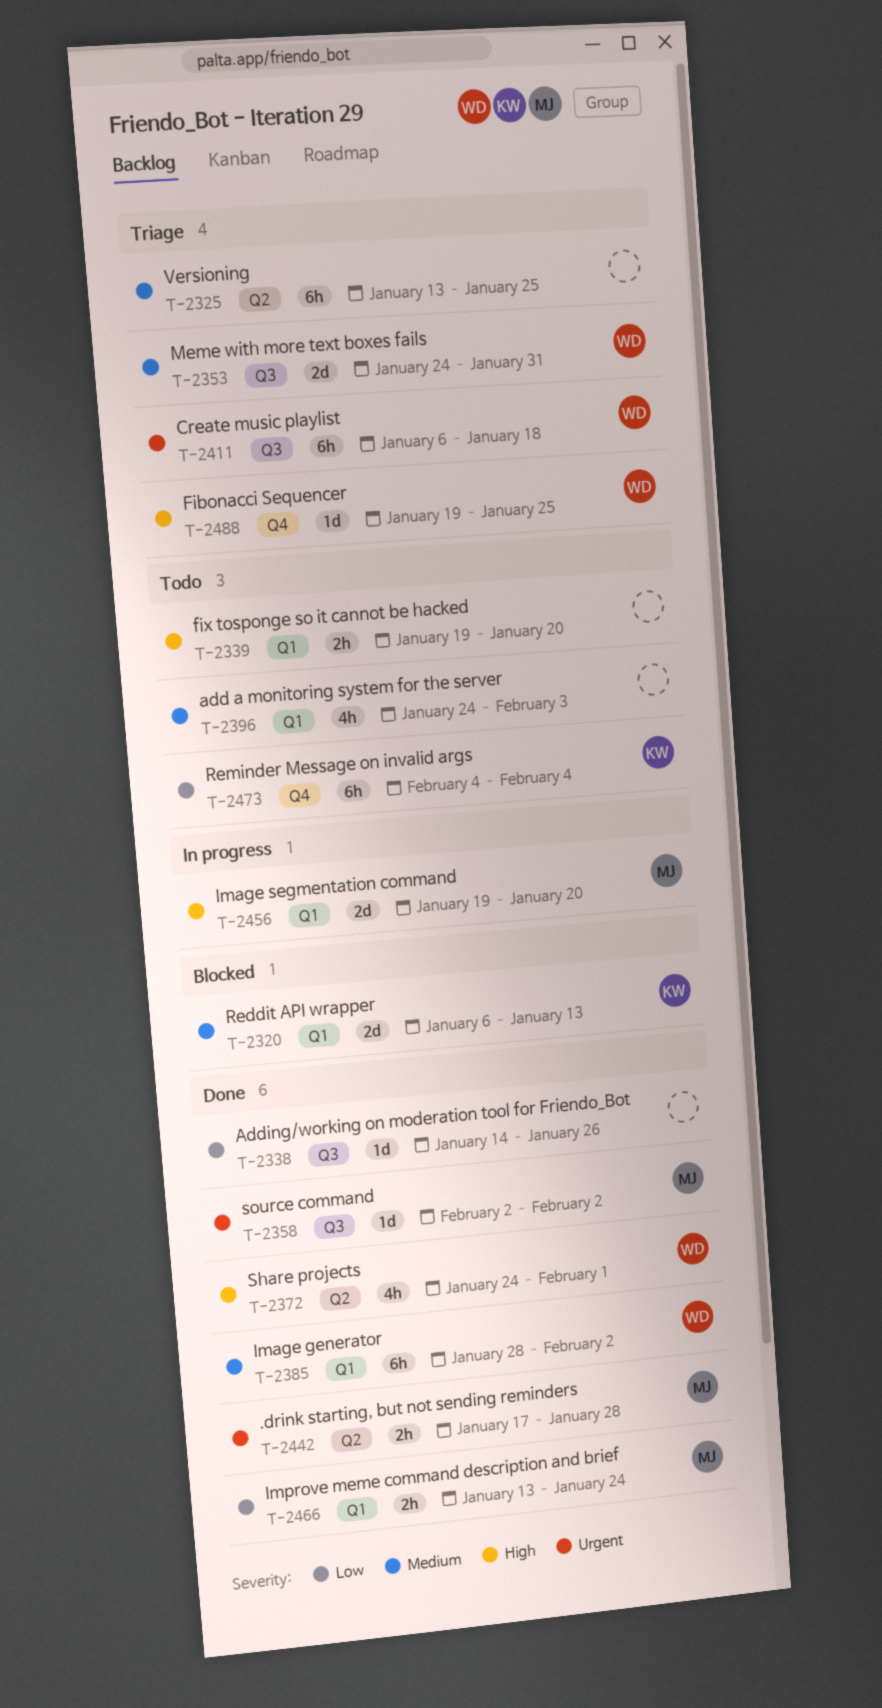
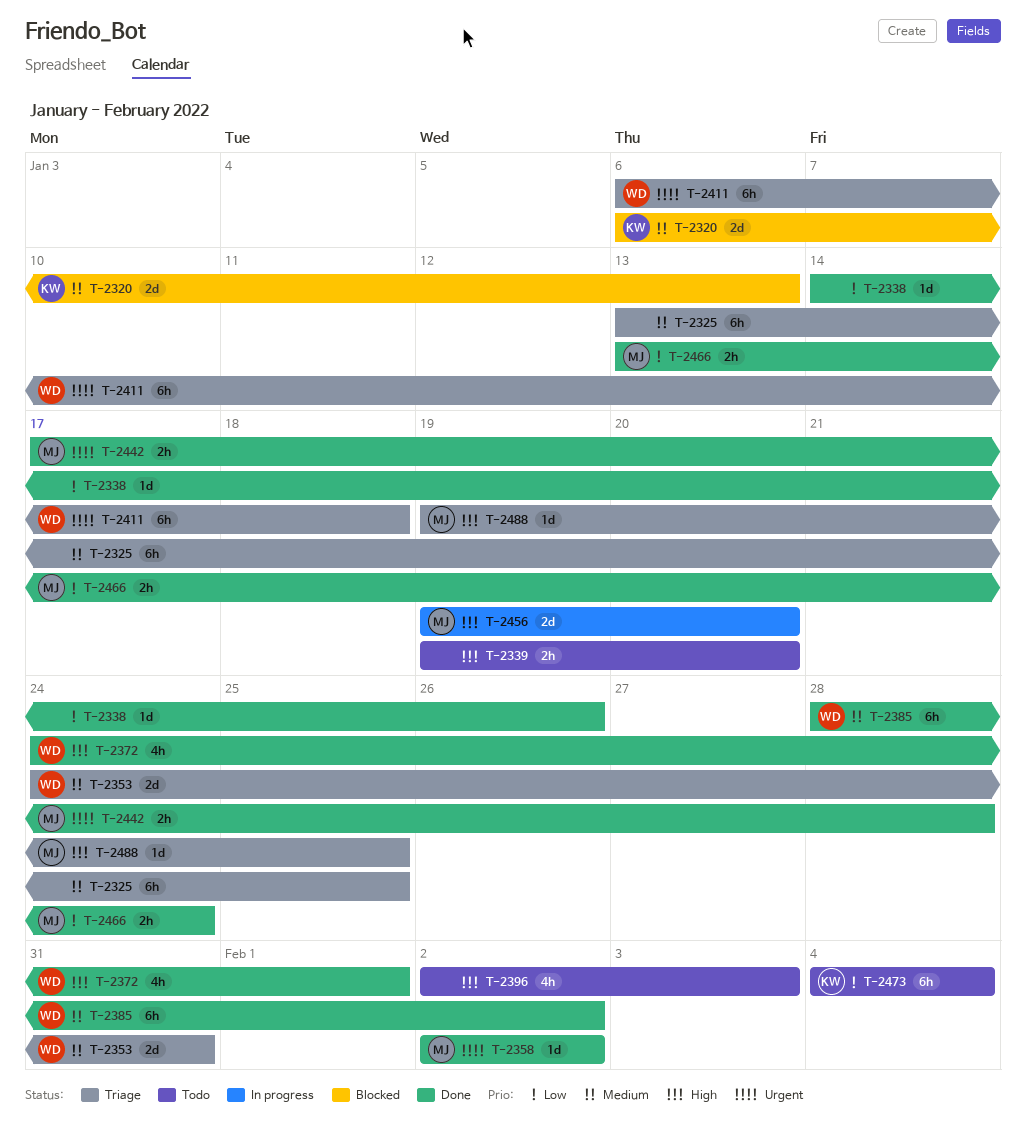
T-2396, priority: Medium -> High
T-2396, start: Jan 24 -> Feb 2
T-2488, owner: WD -> MJ

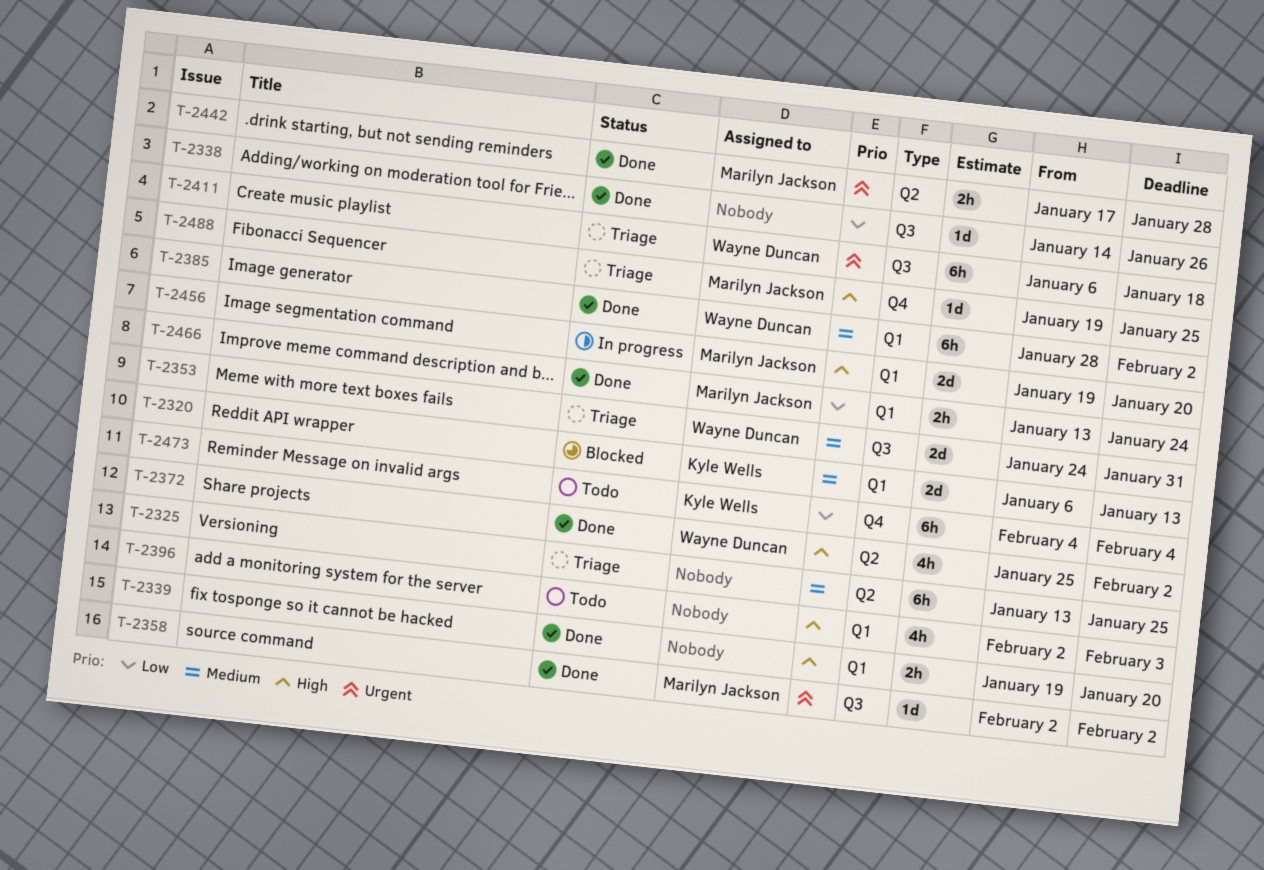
T-2339, status: Todo -> Done
T-2372, start: Jan 24 -> Jan 25
T-2372, due: Feb 1 -> Feb 2

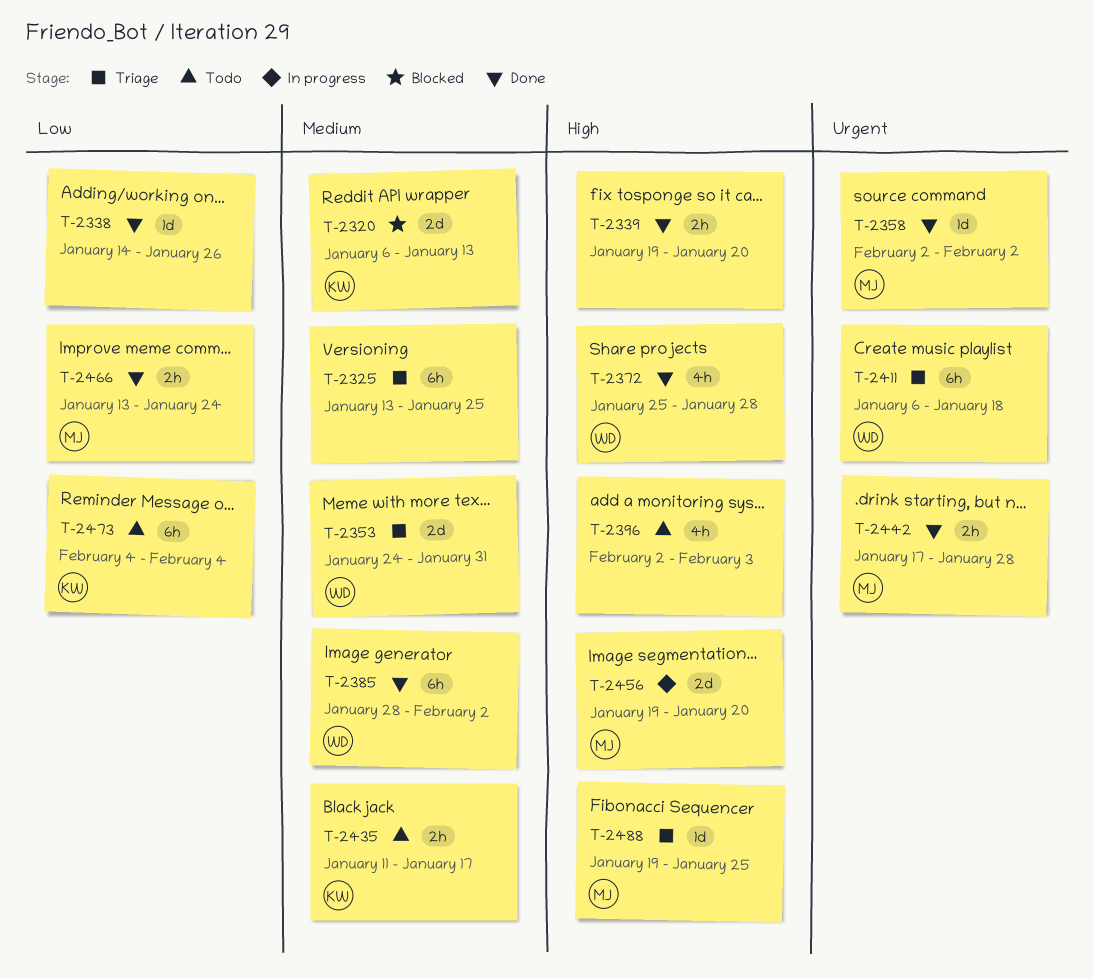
T-2372, due: Feb 2 -> Jan 28
T-2435: none -> present

